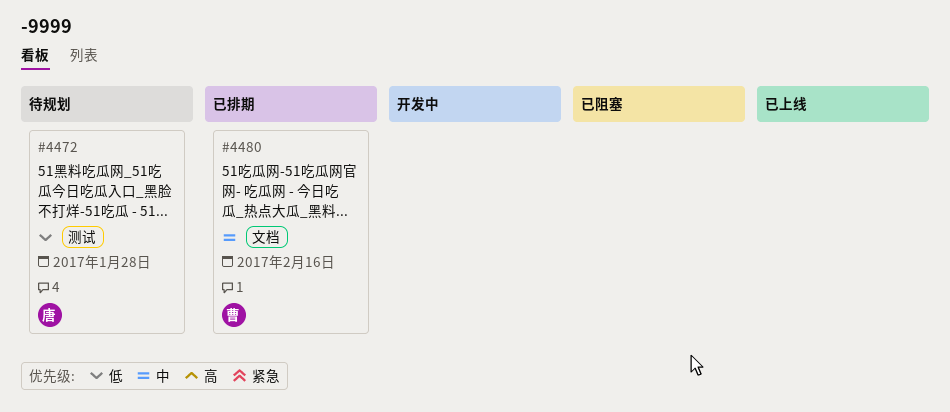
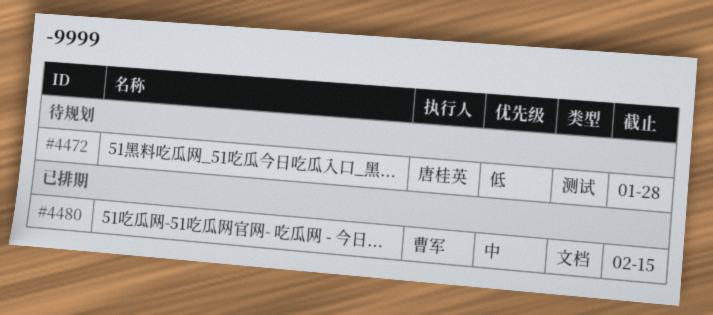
#4480, due: Feb 16 -> Feb 15

